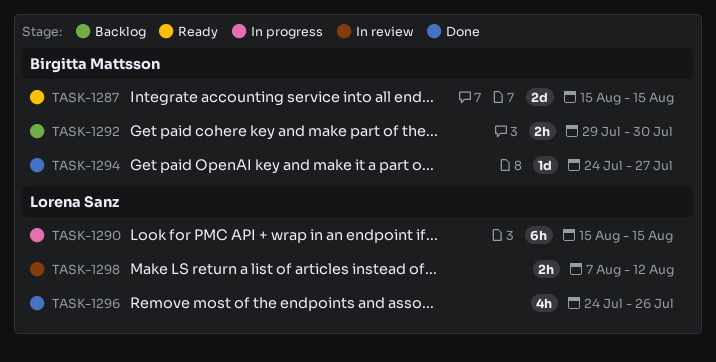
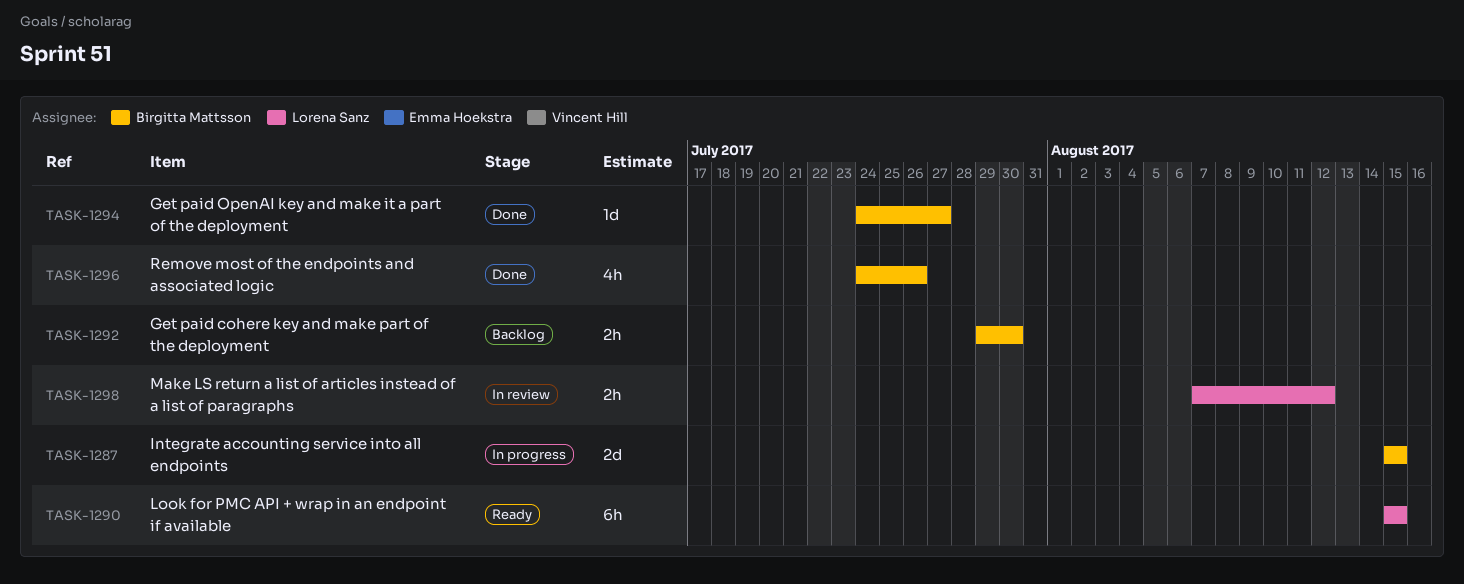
TASK-1287, status: Ready -> In progress
TASK-1290, status: In progress -> Ready
TASK-1296, owner: Lorena Sanz -> Birgitta Mattsson

